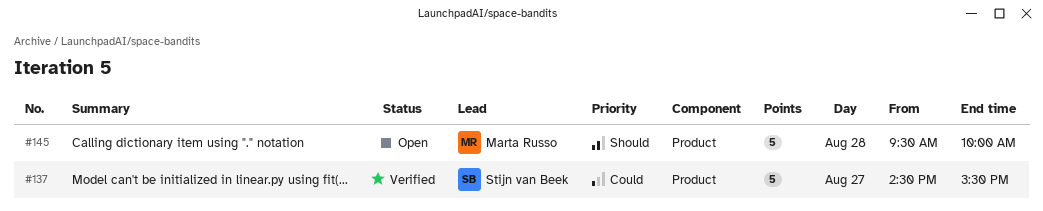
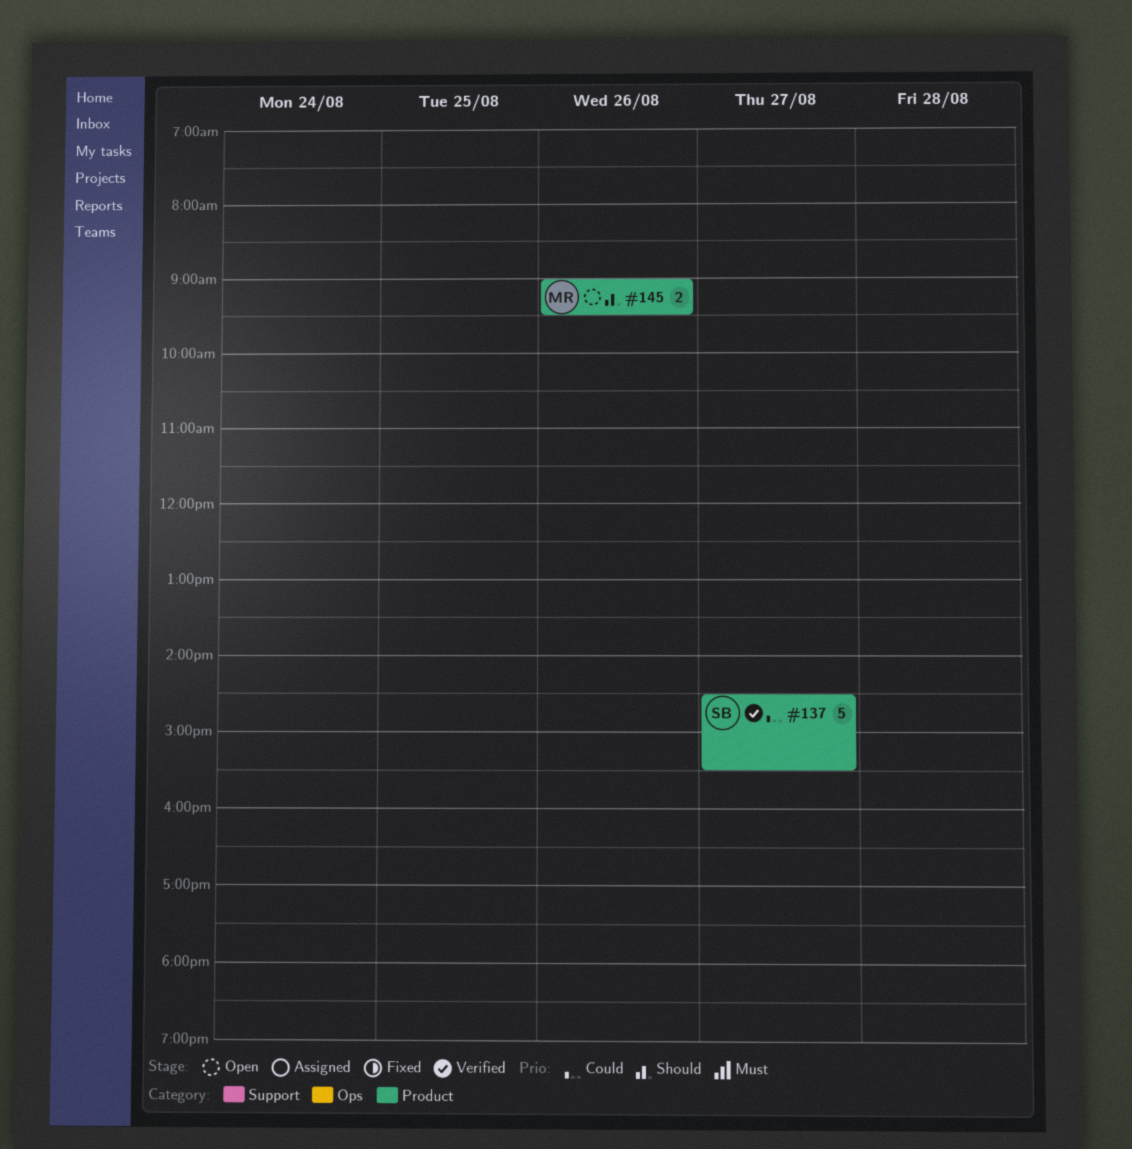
#145, estimate: 5 -> 2
#145, day: Aug 28 -> Aug 26
#145, begins: 09:30 -> 09:00
#145, ends: 10:00 -> 09:30

